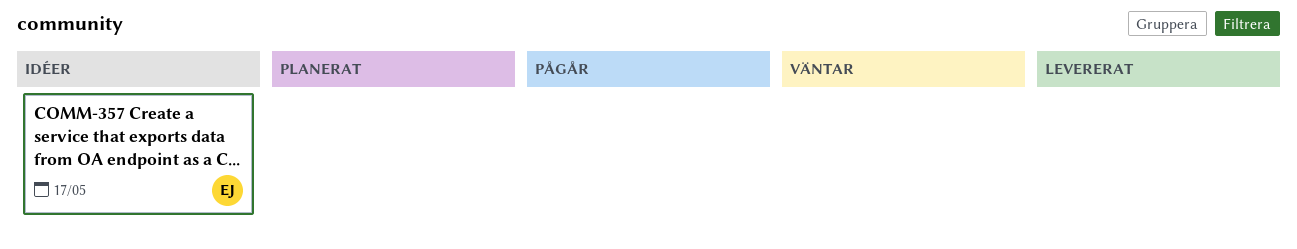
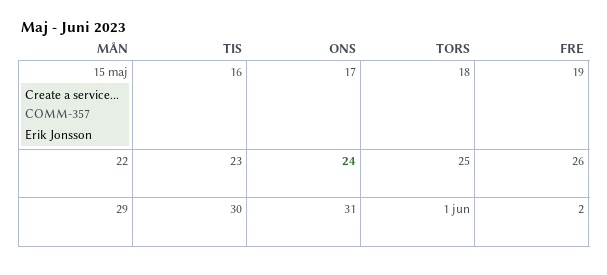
COMM-357, due: May 17 -> May 15

